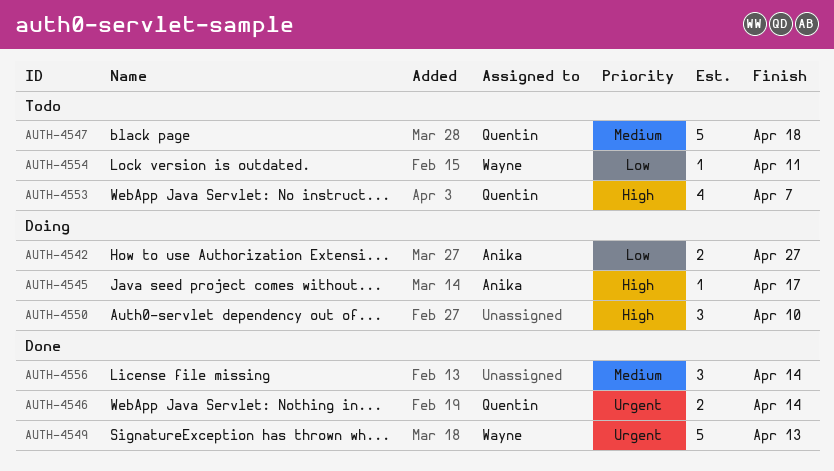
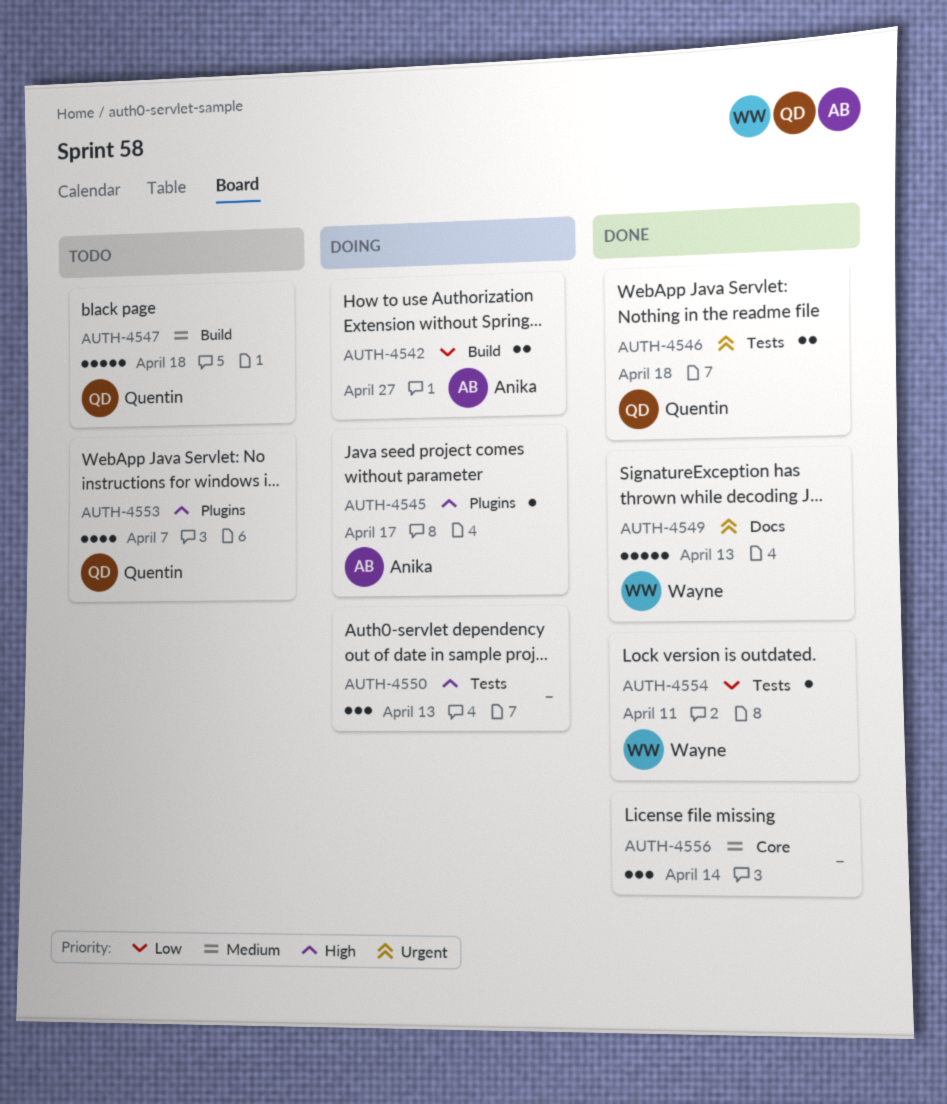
AUTH-4546, due: Apr 14 -> Apr 18
AUTH-4550, due: Apr 10 -> Apr 13
AUTH-4554, status: Todo -> Done

